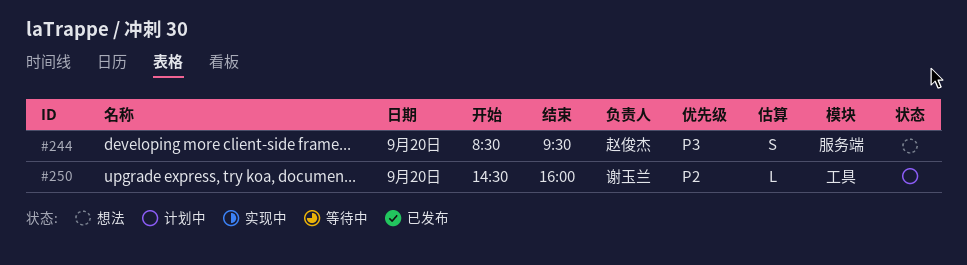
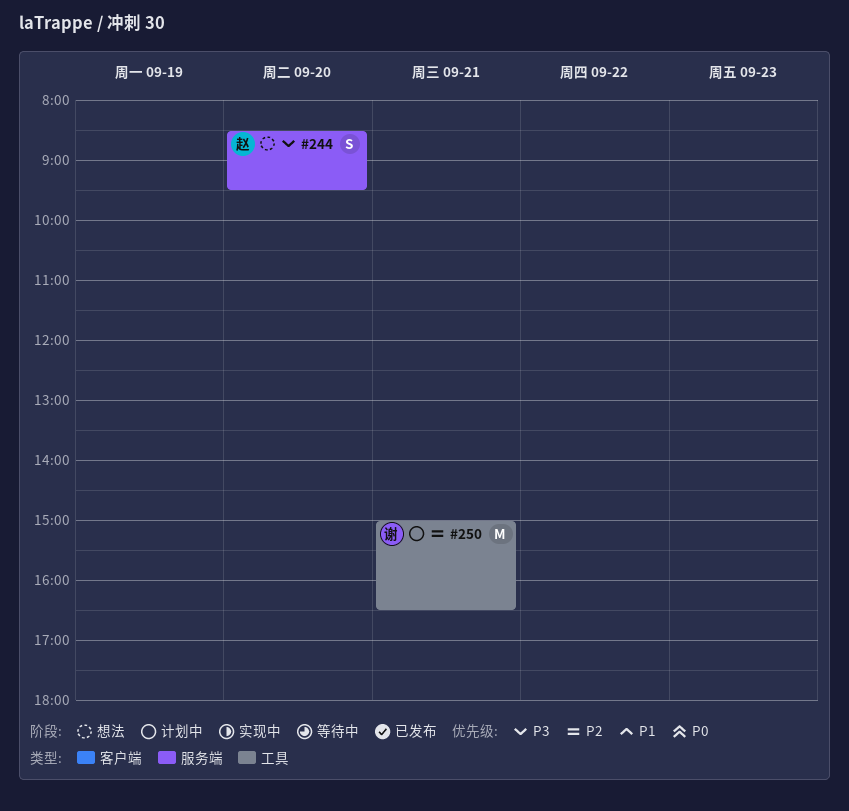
#250, estimate: L -> M
#250, day: Sep 20 -> Sep 21
#250, begins: 14:30 -> 15:00
#250, ends: 16:00 -> 16:30

